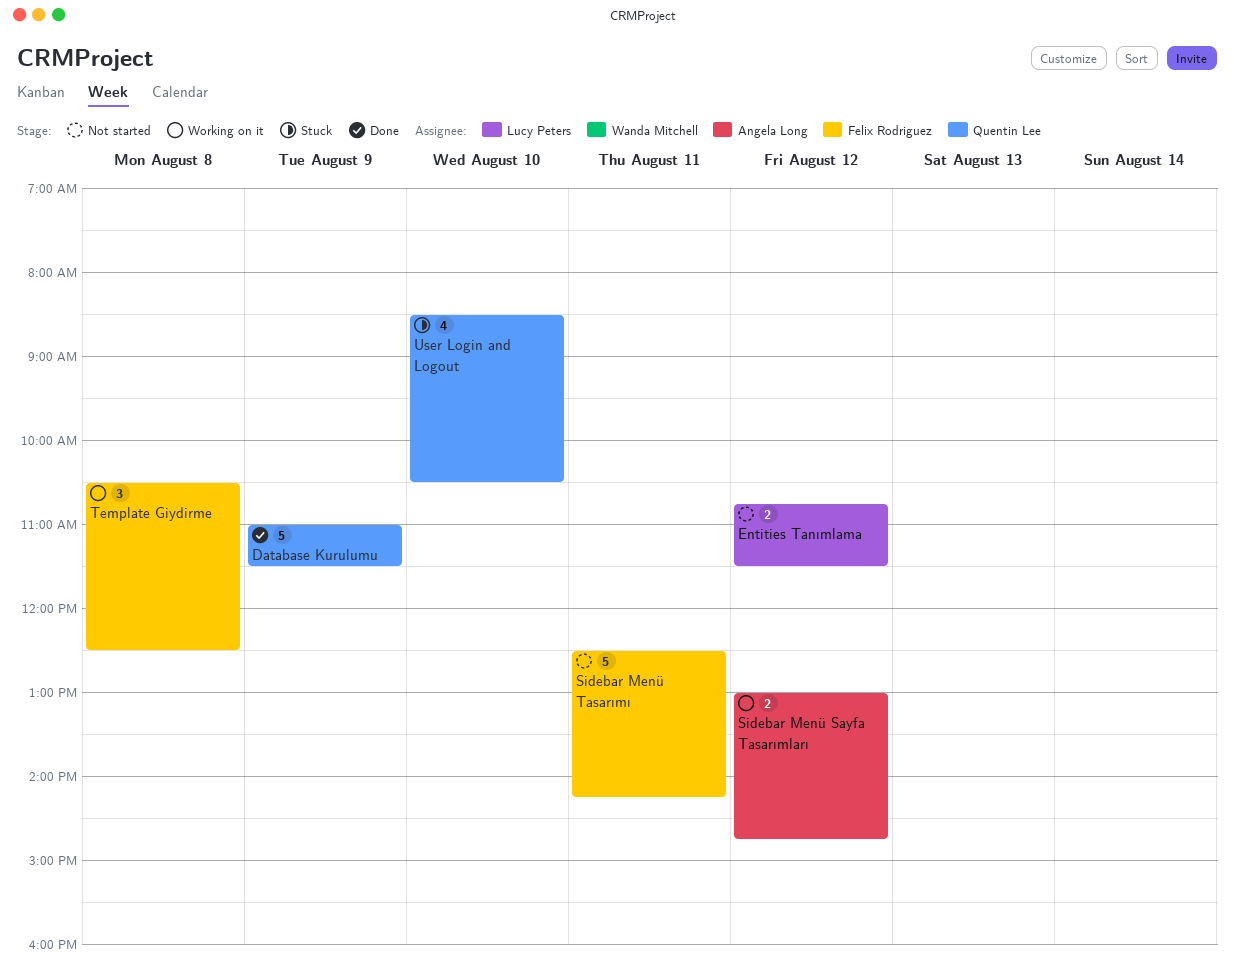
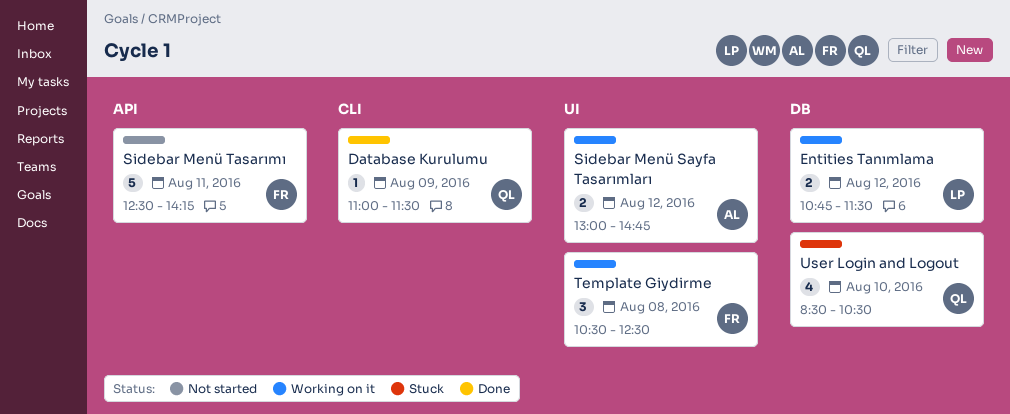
Database Kurulumu, estimate: 5 -> 1
Entities Tanımlama, status: Not started -> Working on it

